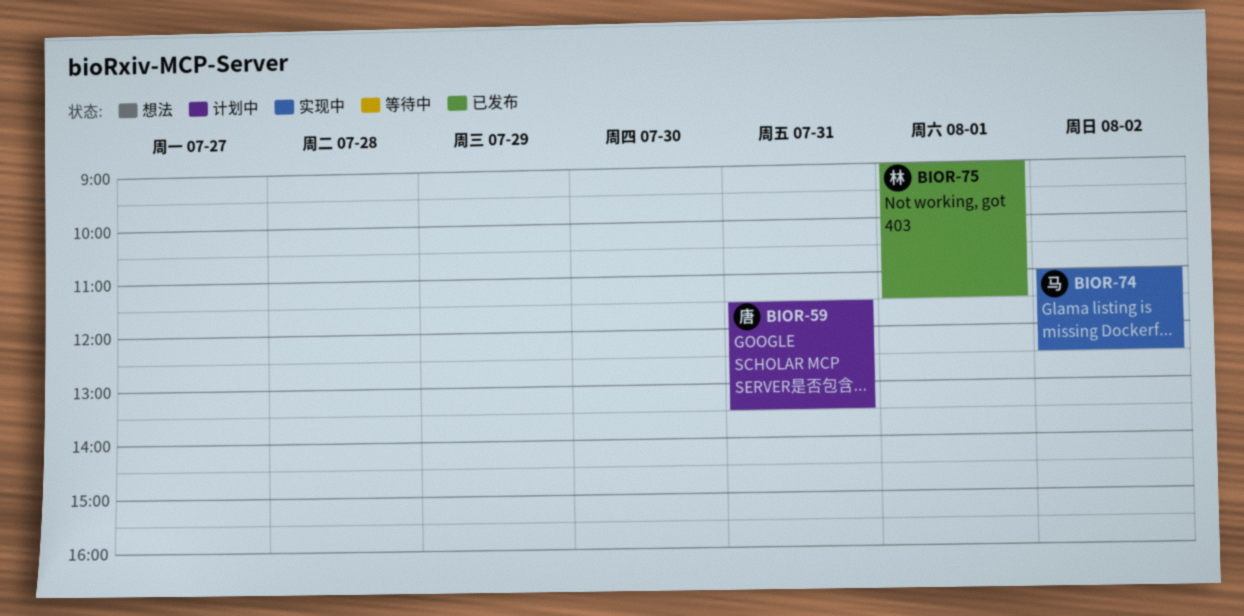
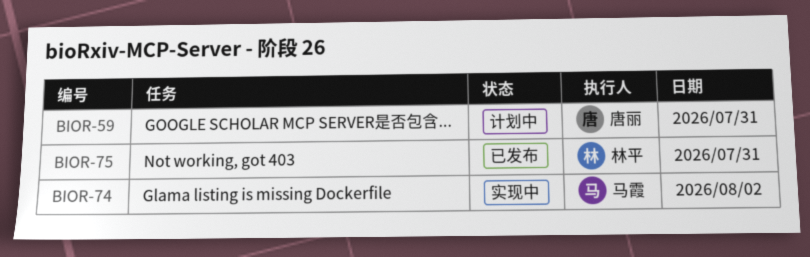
BIOR-75, day: Aug 1 -> Jul 31

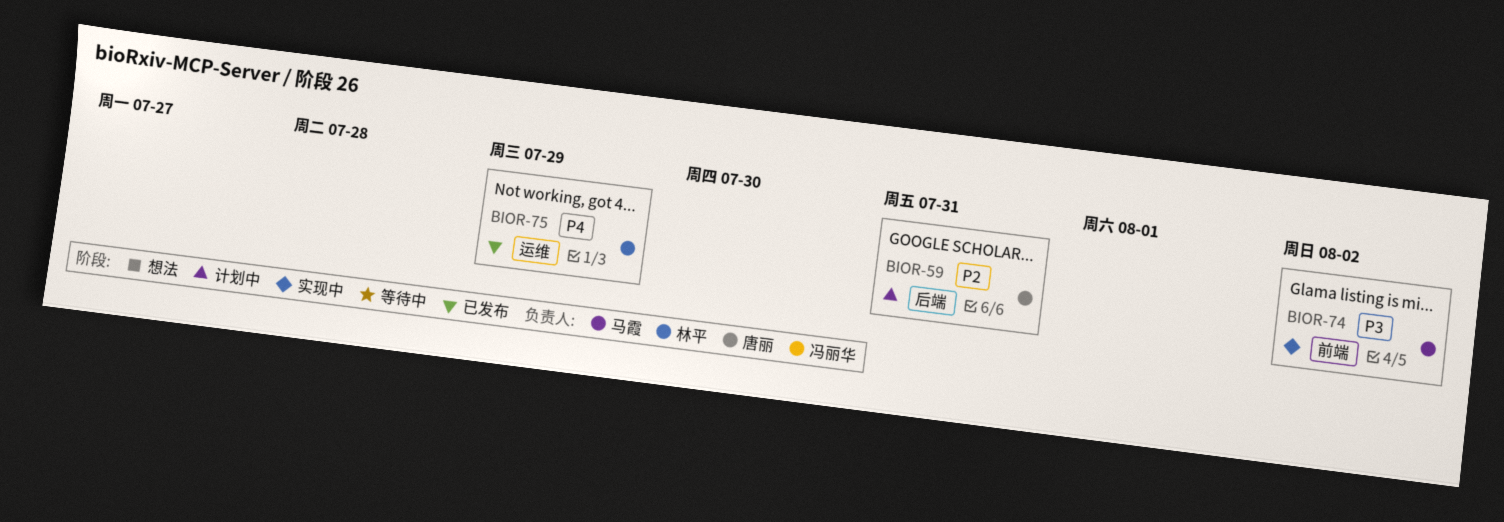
BIOR-75, day: Jul 31 -> Jul 29

